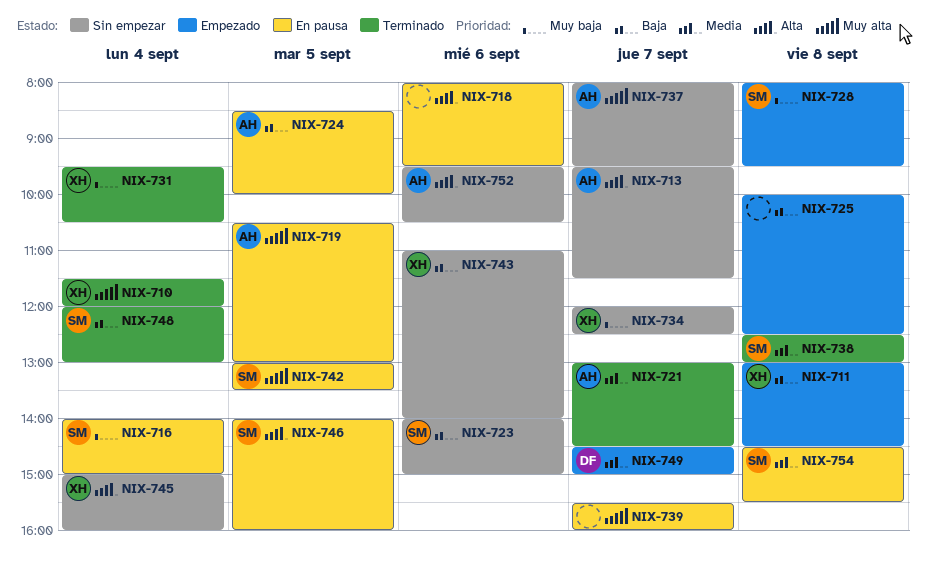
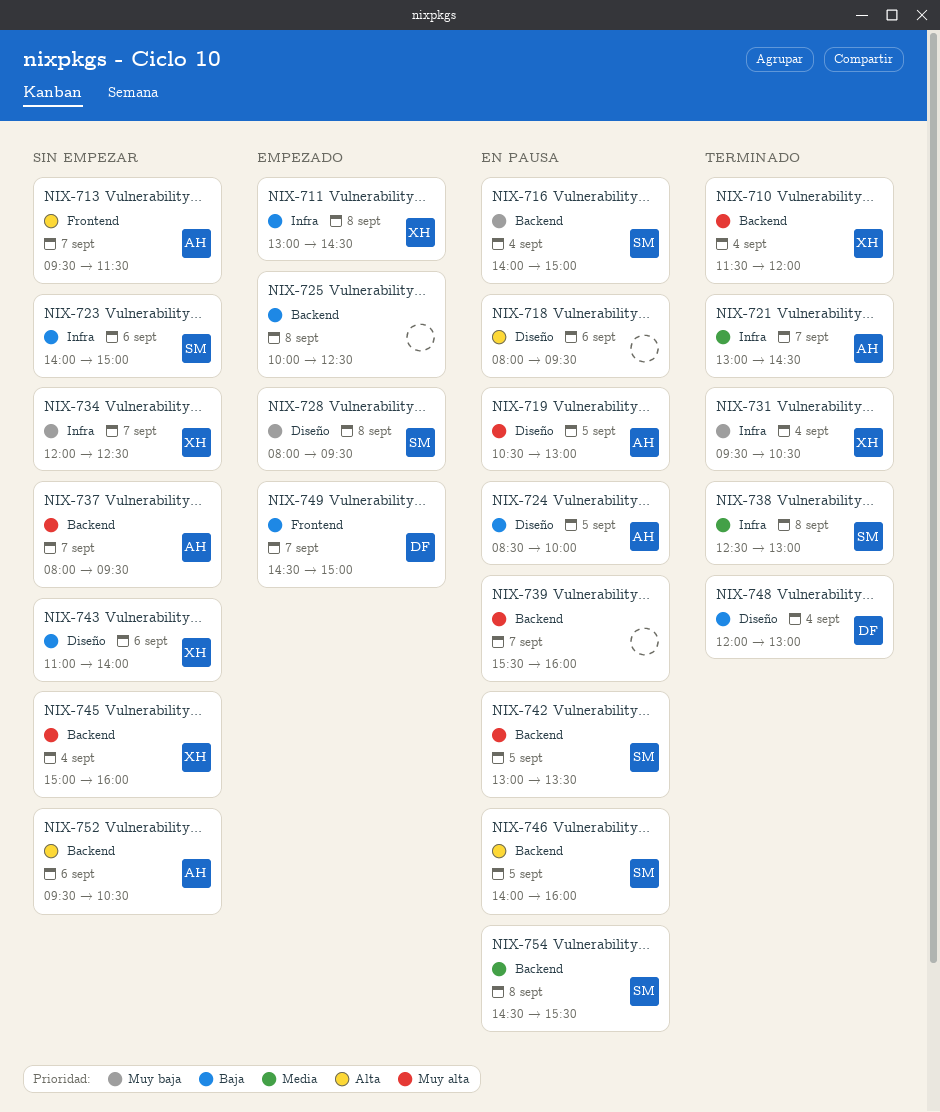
NIX-745, priority: Alta -> Muy alta
NIX-748, owner: SM -> DF
NIX-749, priority: Media -> Baja

